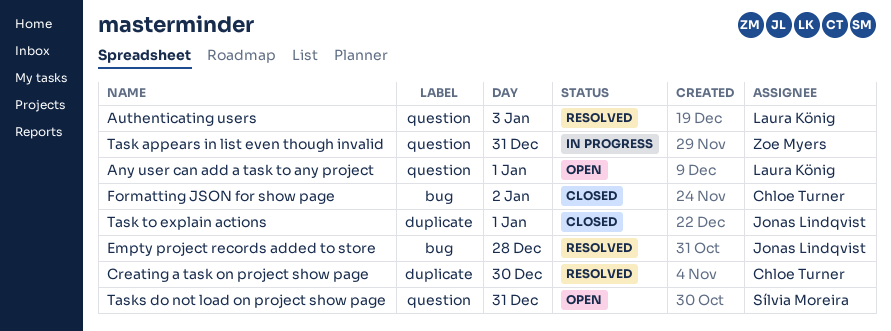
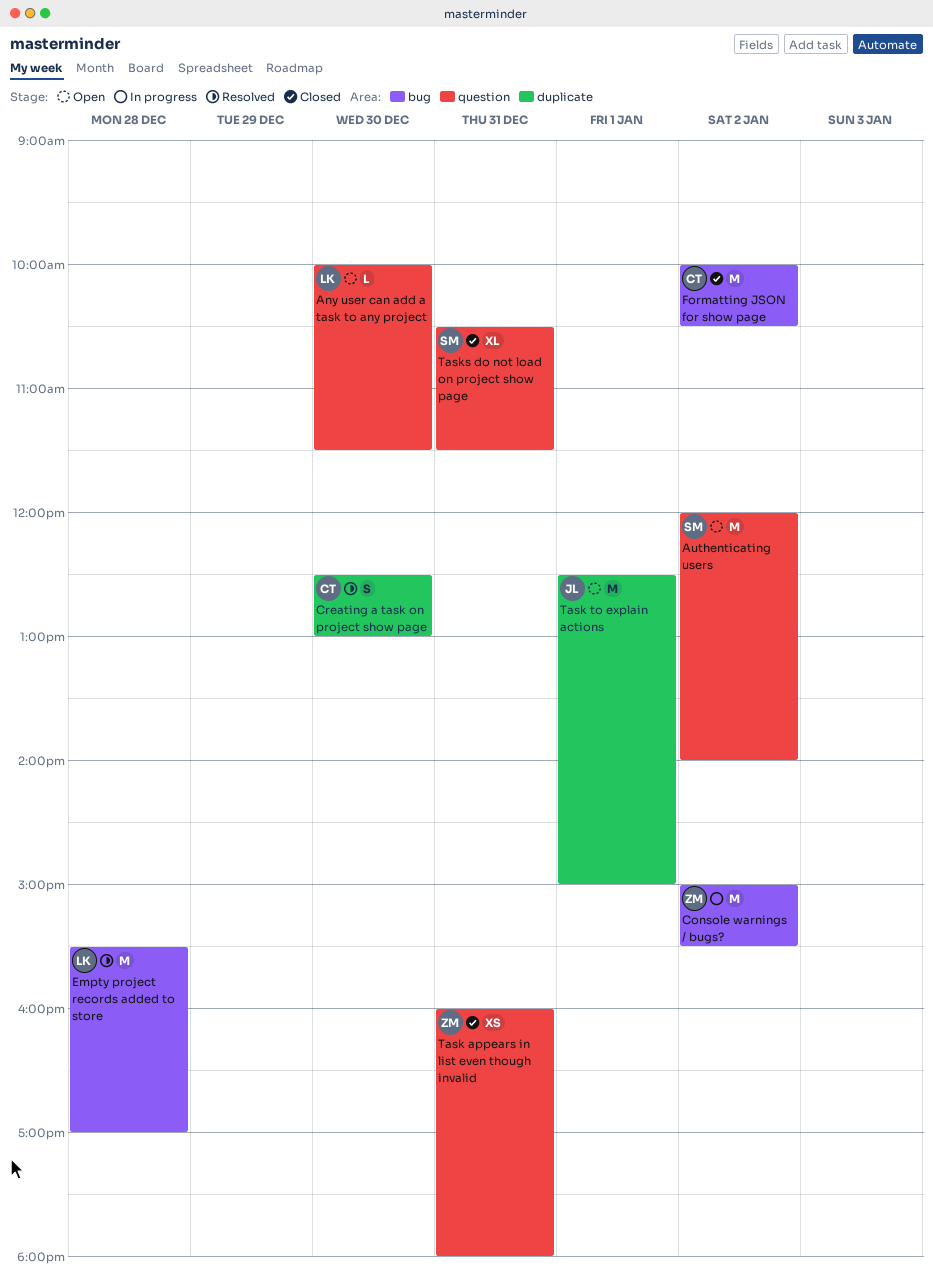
Any user can add a task to any project, day: Jan 1 -> Dec 30
Authenticating users, status: Resolved -> Open
Authenticating users, owner: Laura König -> Sílvia Moreira
Authenticating users, day: Jan 3 -> Jan 2
Console warnings / bugs?: none -> present
Empty project records added to store, owner: Jonas Lindqvist -> Laura König
Task appears in list even though invalid, status: In progress -> Closed
Task to explain actions, status: Closed -> Open
Tasks do not load on project show page, status: Open -> Closed

